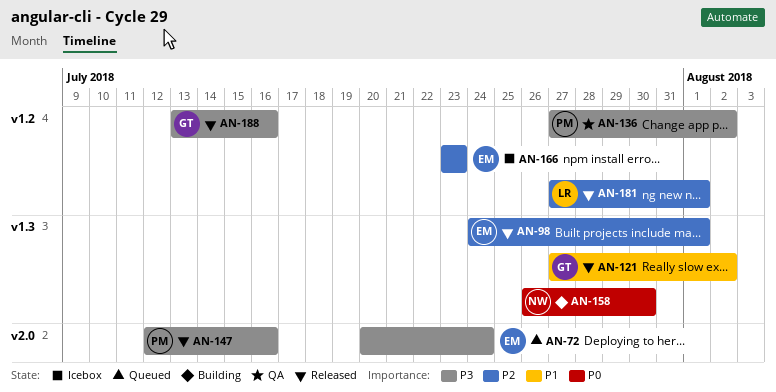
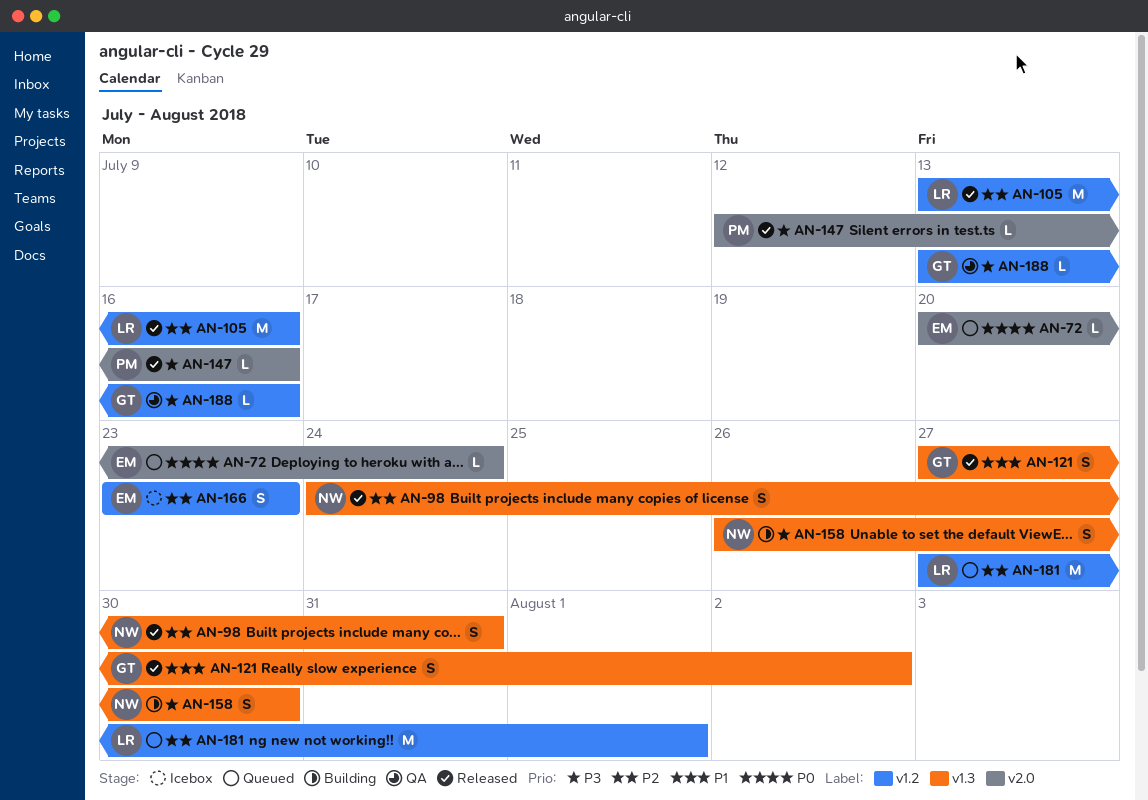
AN-72, priority: P3 -> P0
AN-98, owner: EM -> NW
AN-98, due: Aug 1 -> Jul 31
AN-105: none -> present
AN-136: present -> none
AN-158, priority: P0 -> P3
AN-181, status: Released -> Queued
AN-188, status: Released -> QA

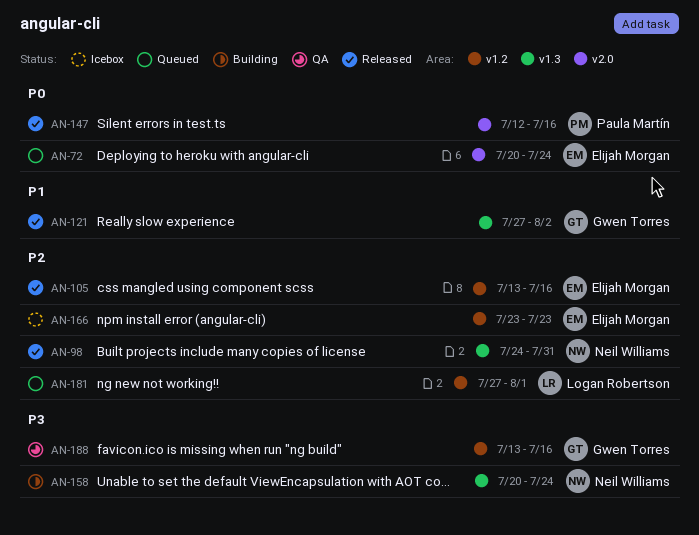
AN-105, owner: Logan Robertson -> Elijah Morgan
AN-147, priority: P3 -> P0
AN-158, start: Jul 26 -> Jul 20
AN-158, due: Jul 30 -> Jul 24

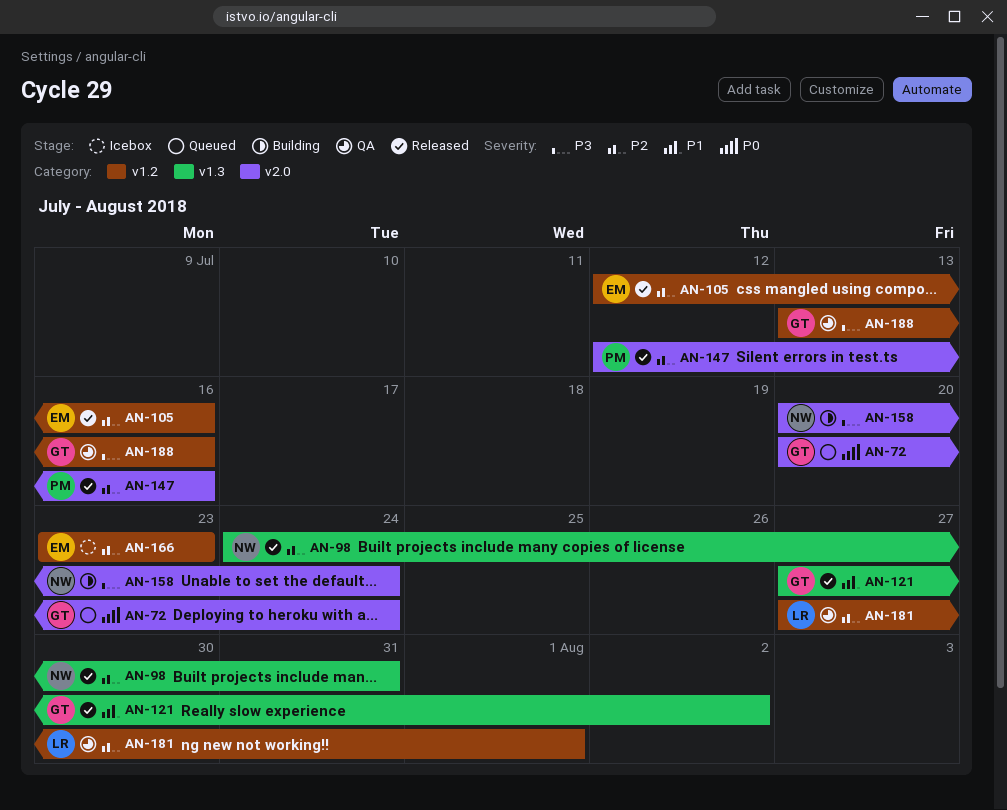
AN-72, owner: Elijah Morgan -> Gwen Torres
AN-105, start: Jul 13 -> Jul 12
AN-147, priority: P0 -> P2
AN-158, label: v1.3 -> v2.0
AN-181, status: Queued -> QA

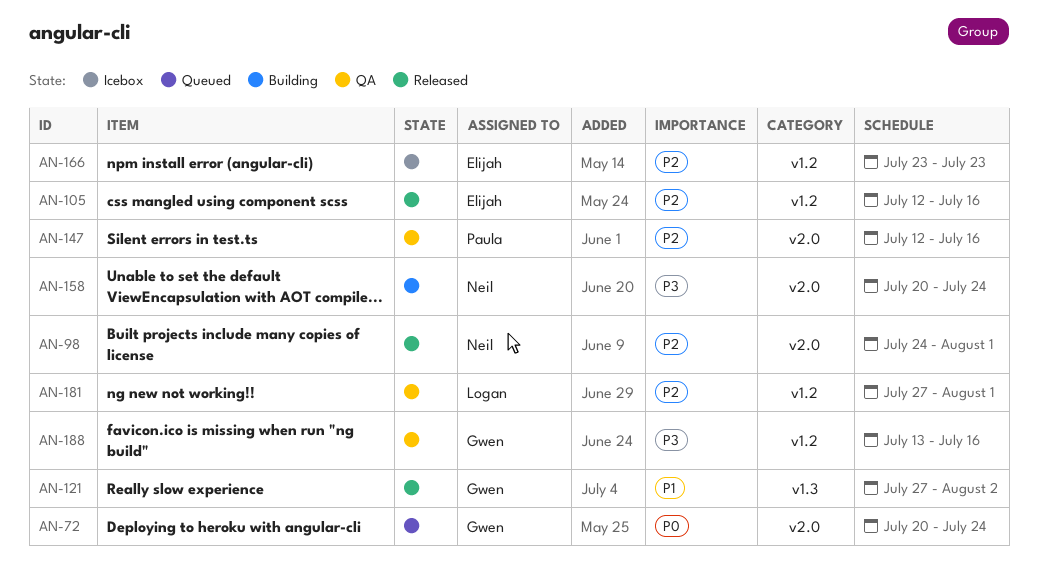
AN-98, label: v1.3 -> v2.0
AN-98, due: Jul 31 -> Aug 1
AN-147, status: Released -> QA

